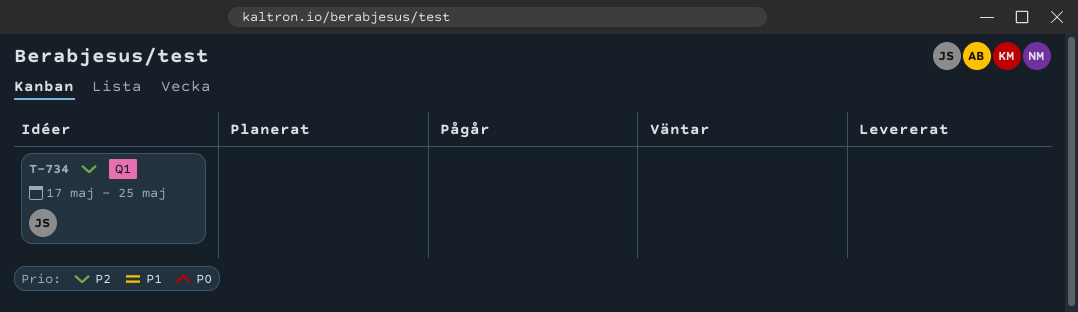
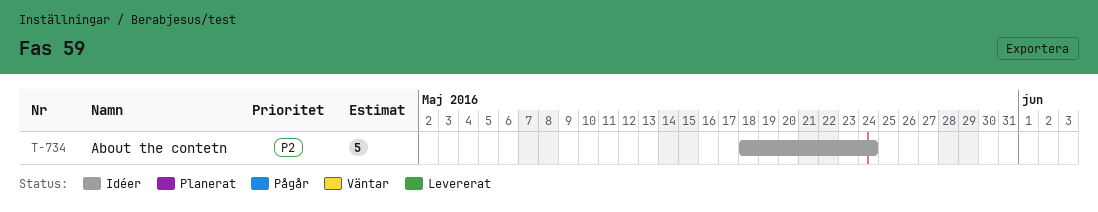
T-734, start: May 17 -> May 18
T-734, due: May 25 -> May 24

